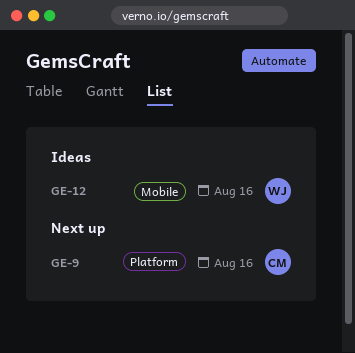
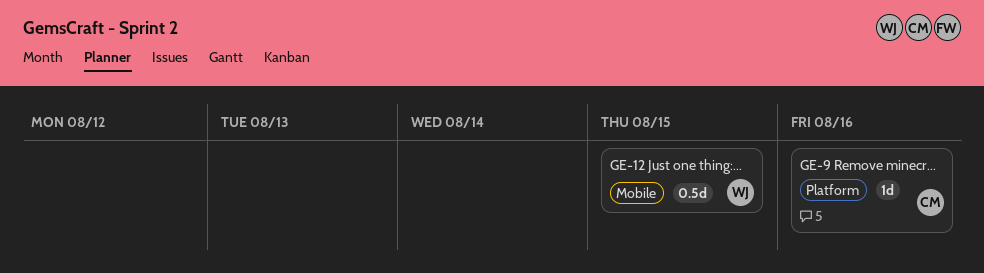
GE-12, due: Aug 16 -> Aug 15

